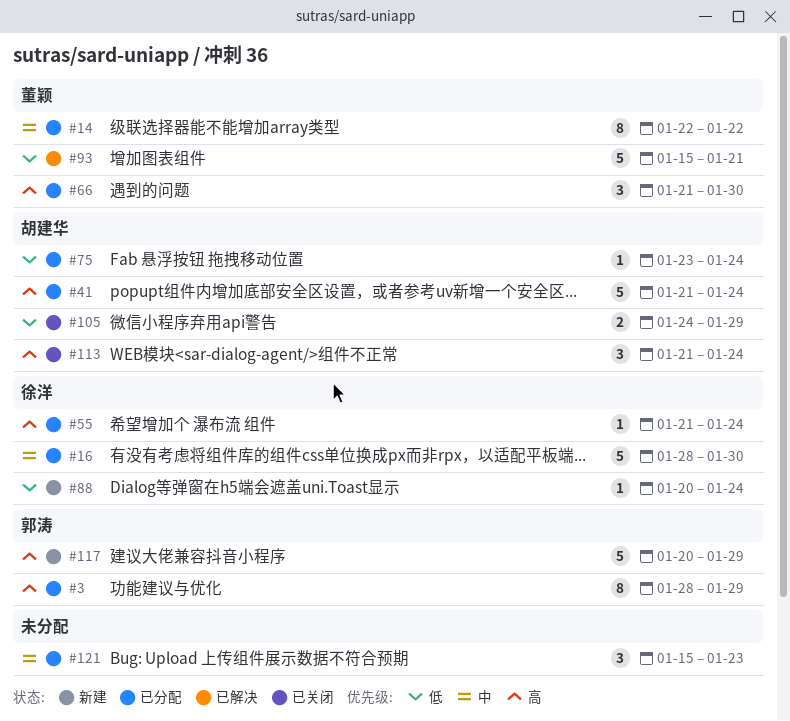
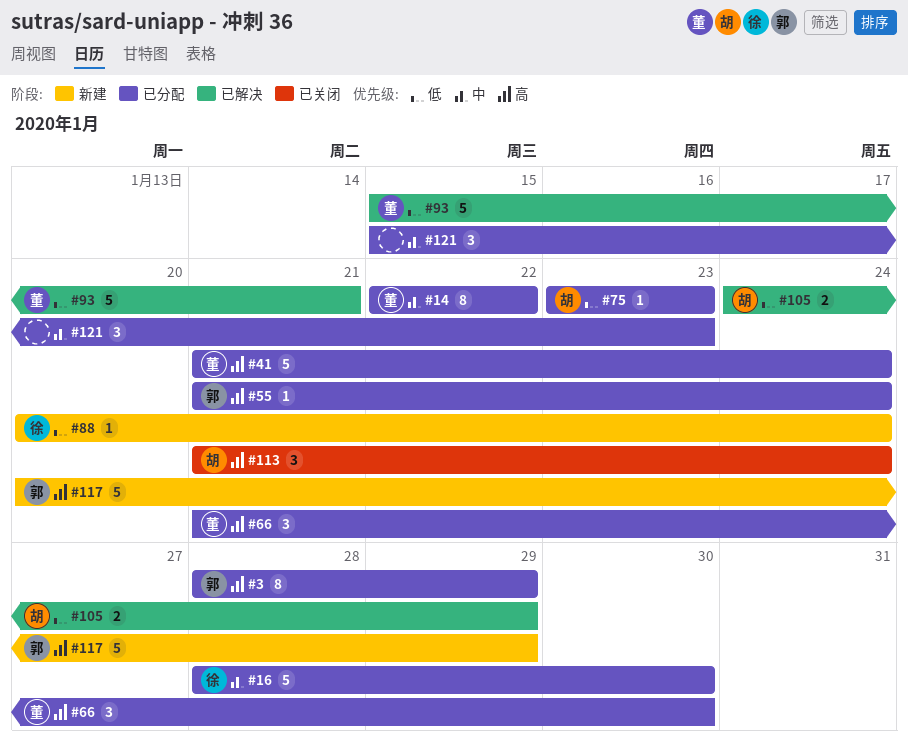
#41, owner: 胡建华 -> 董颖
#55, owner: 徐洋 -> 郭涛
#75, due: Jan 24 -> Jan 23
#105, status: 已关闭 -> 已解决

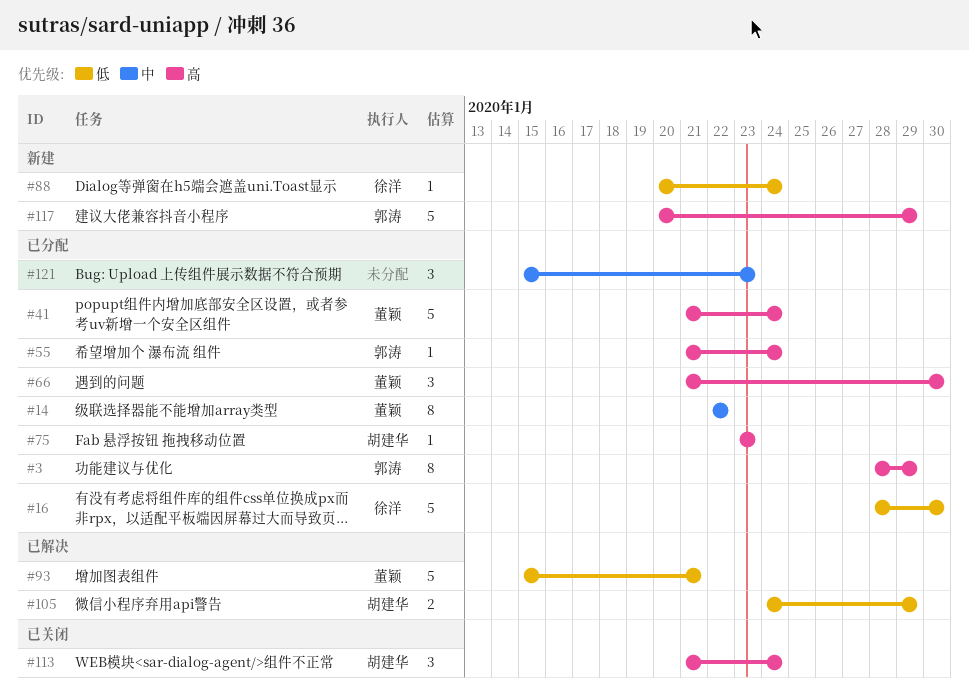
#16, priority: 中 -> 低
#75, priority: 低 -> 高

